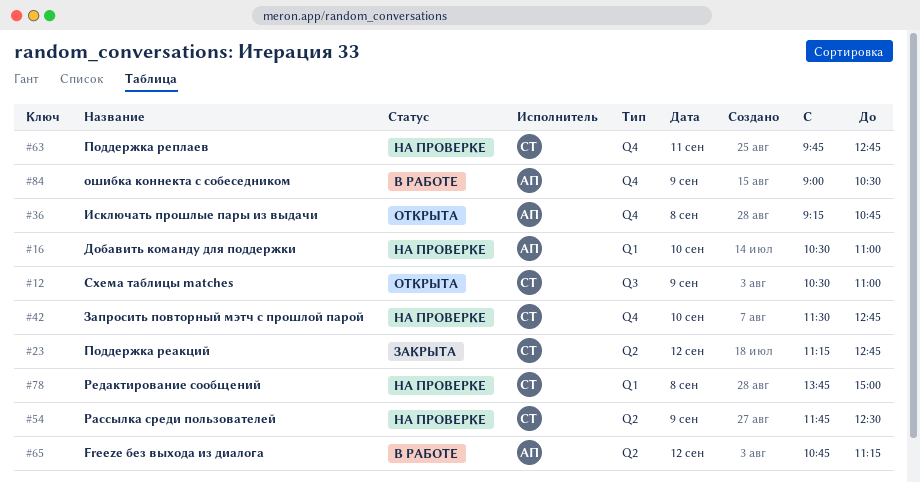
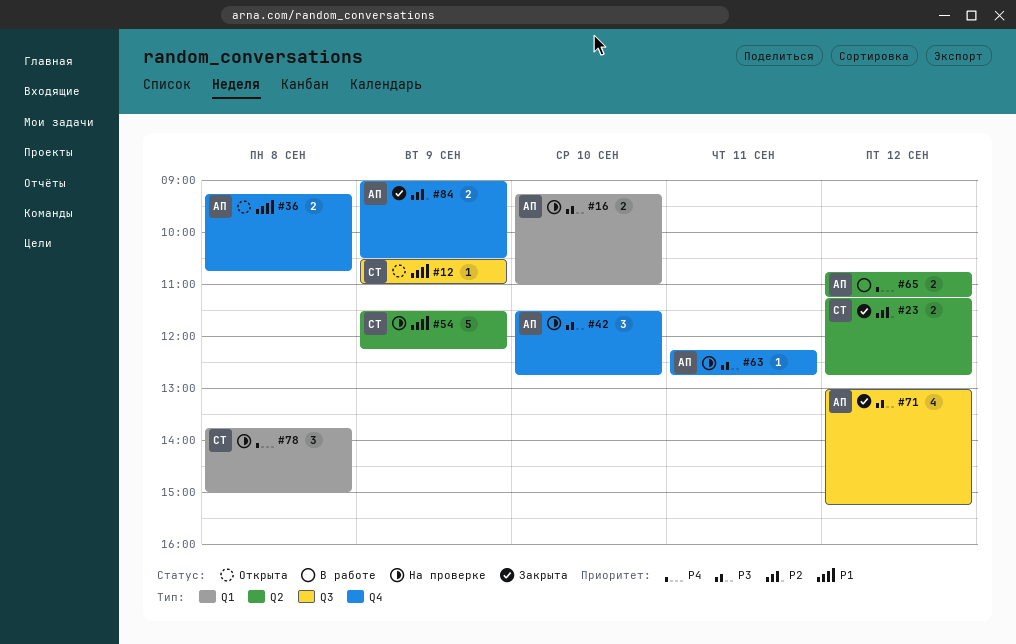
#16, begins: 10:30 -> 09:15
#42, owner: СТ -> АП
#54, begins: 11:45 -> 11:30
#54, ends: 12:30 -> 12:15
#63, owner: СТ -> АП
#63, begins: 09:45 -> 12:15
#71: none -> present
#84, status: В работе -> Закрыта

